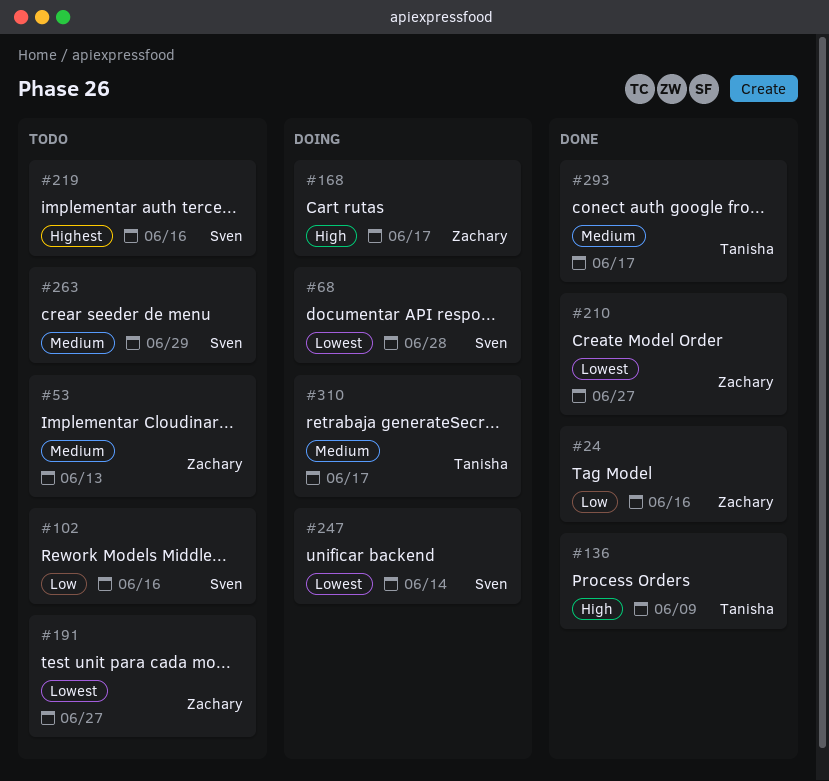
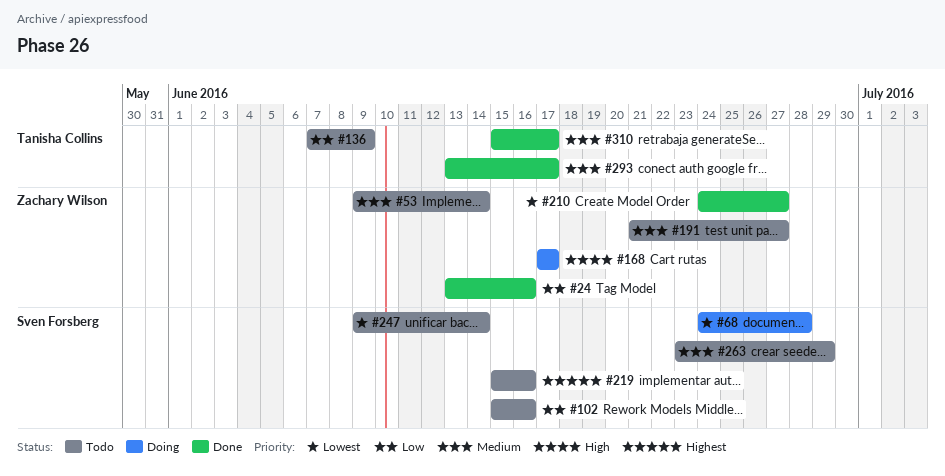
#53, due: Jun 13 -> Jun 14
#136, status: Done -> Todo
#136, priority: High -> Low
#191, priority: Lowest -> Medium
#247, status: Doing -> Todo
#310, status: Doing -> Done

